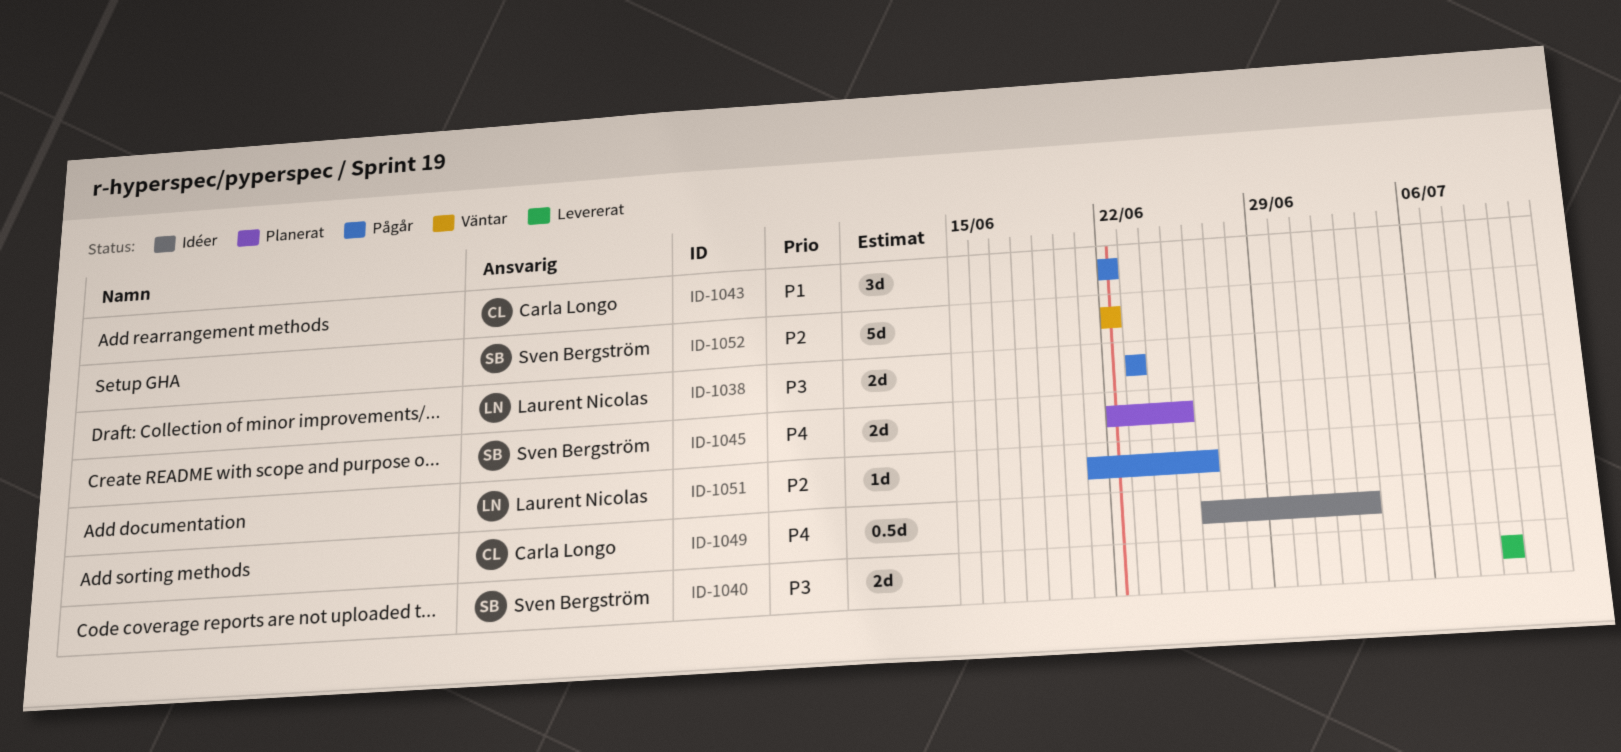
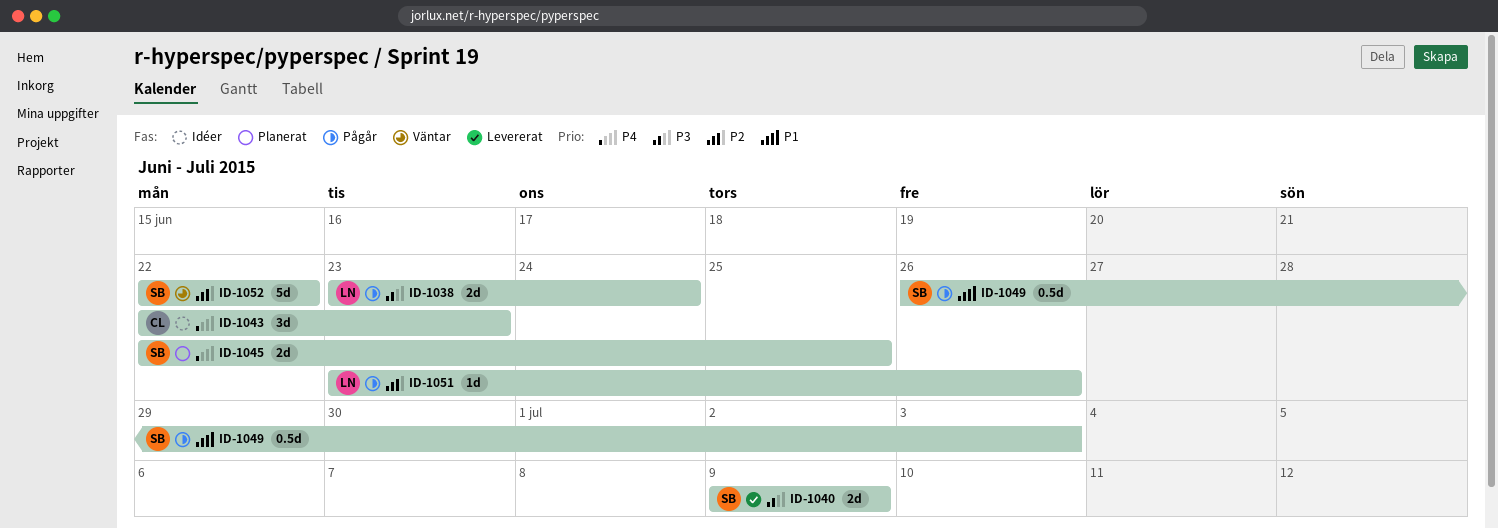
ID-1038, due: Jun 23 -> Jun 24
ID-1043, status: Pågår -> Idéer
ID-1043, priority: P1 -> P4
ID-1043, due: Jun 22 -> Jun 23
ID-1049, status: Idéer -> Pågår
ID-1049, owner: Carla Longo -> Sven Bergström
ID-1049, priority: P4 -> P1
ID-1051, start: Jun 21 -> Jun 23

